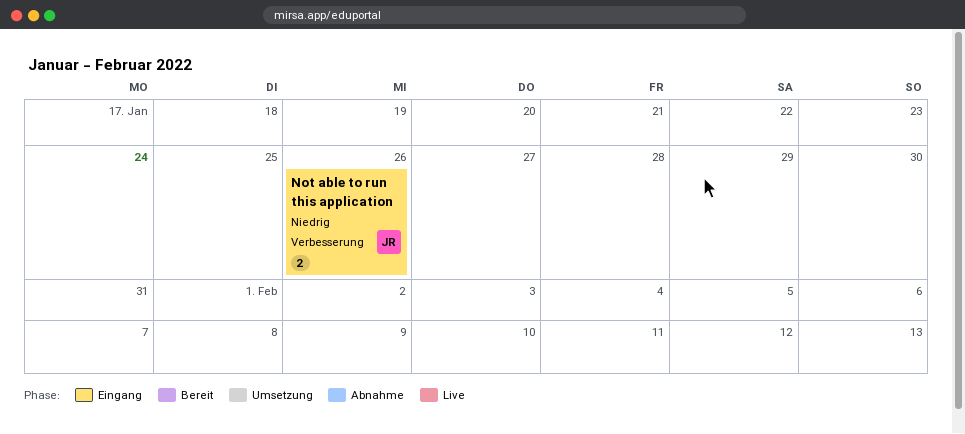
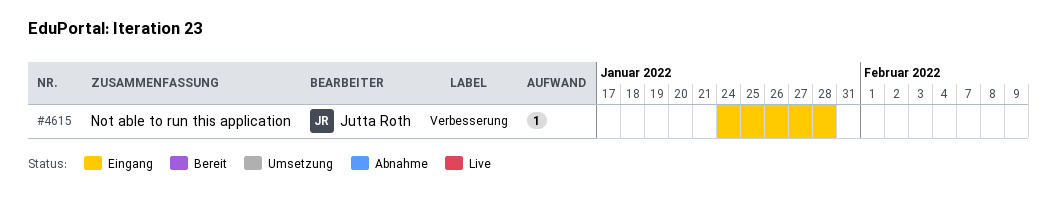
Not able to run this application, estimate: 2 -> 1
Not able to run this application, due: Jan 26 -> Jan 28

